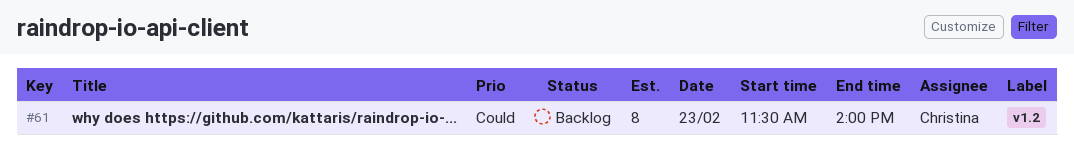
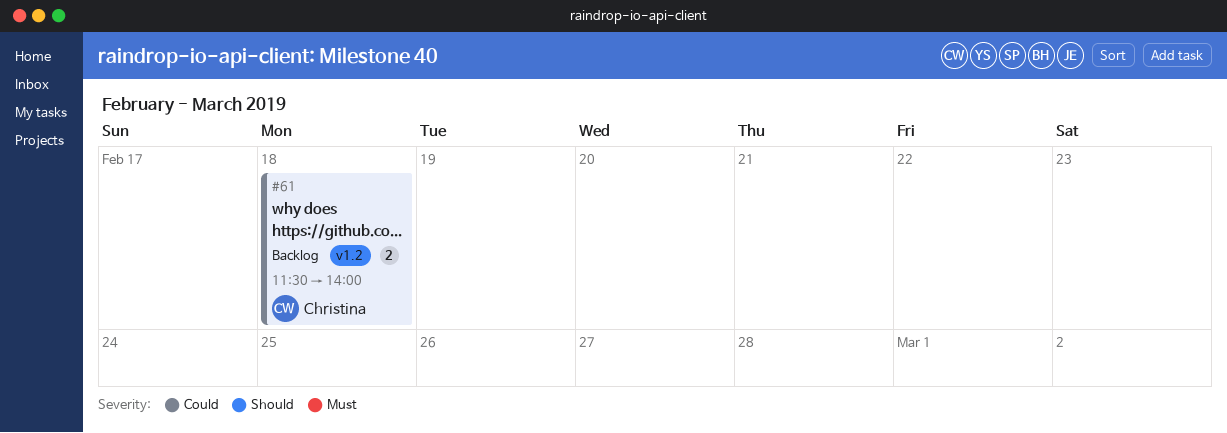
#61, estimate: 8 -> 2
#61, day: Feb 23 -> Feb 18

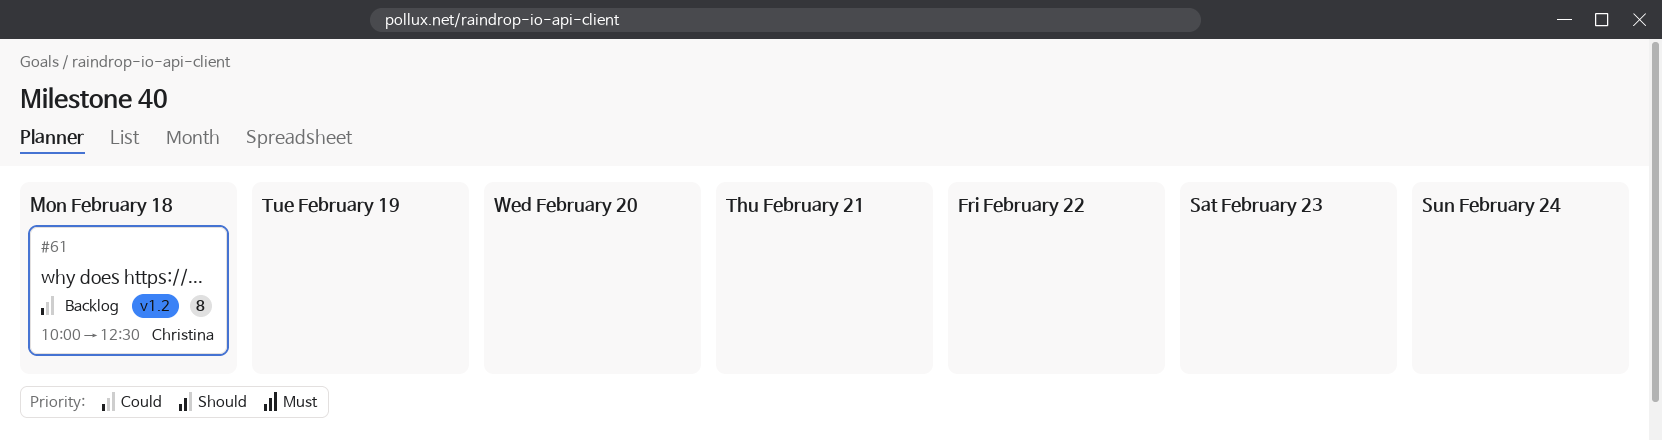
#61, estimate: 2 -> 8
#61, begins: 11:30 -> 10:00
#61, ends: 14:00 -> 12:30

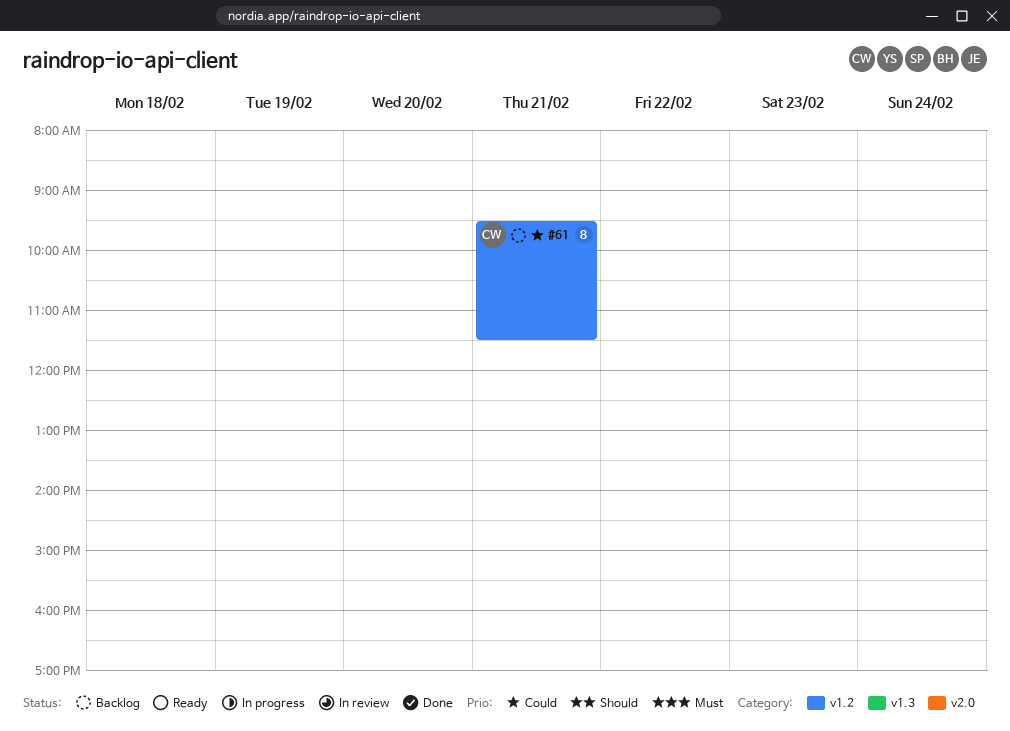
#61, day: Feb 18 -> Feb 21
#61, begins: 10:00 -> 09:30
#61, ends: 12:30 -> 11:30

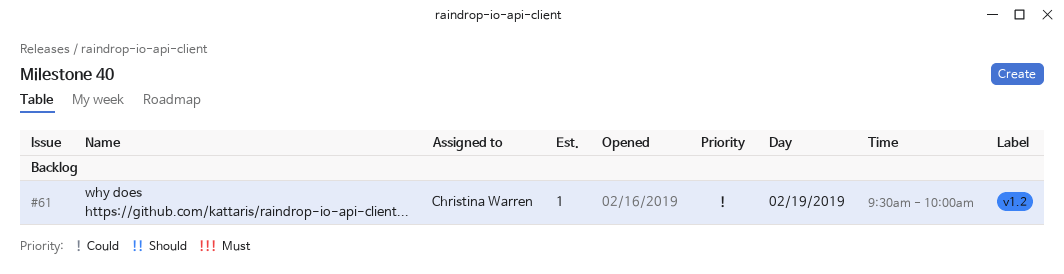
#61, estimate: 8 -> 1
#61, day: Feb 21 -> Feb 19
#61, ends: 11:30 -> 10:00

